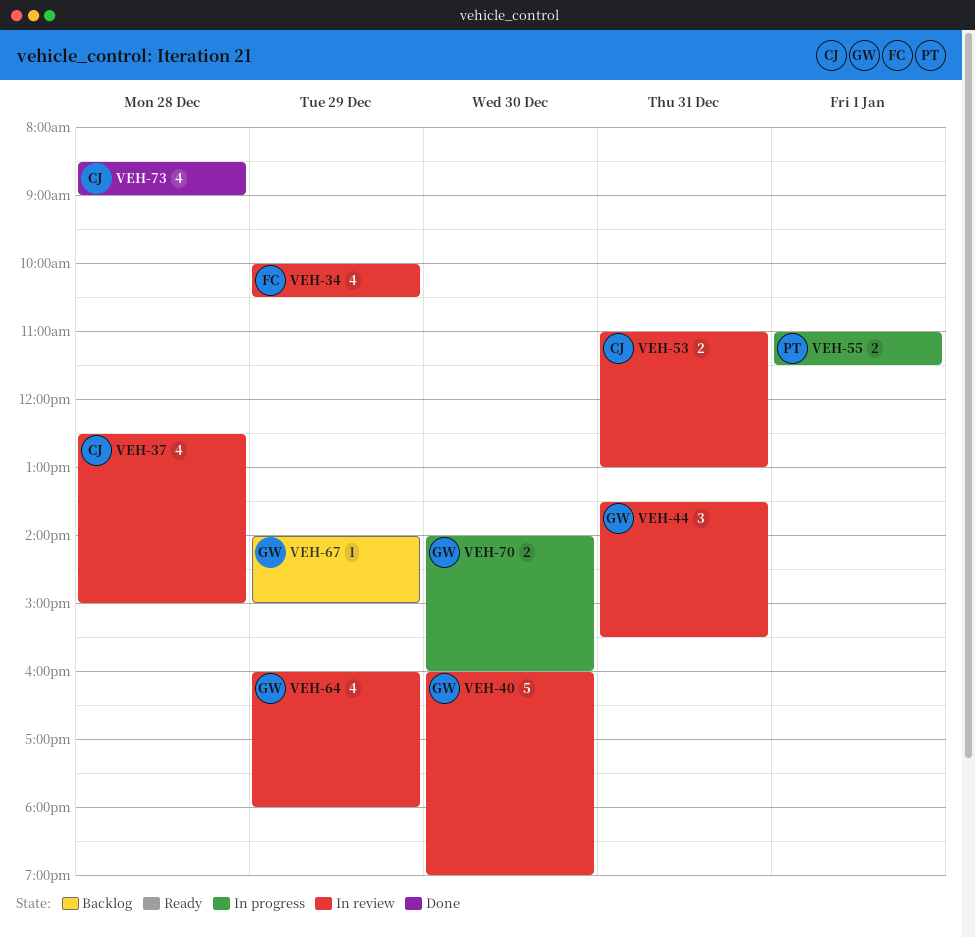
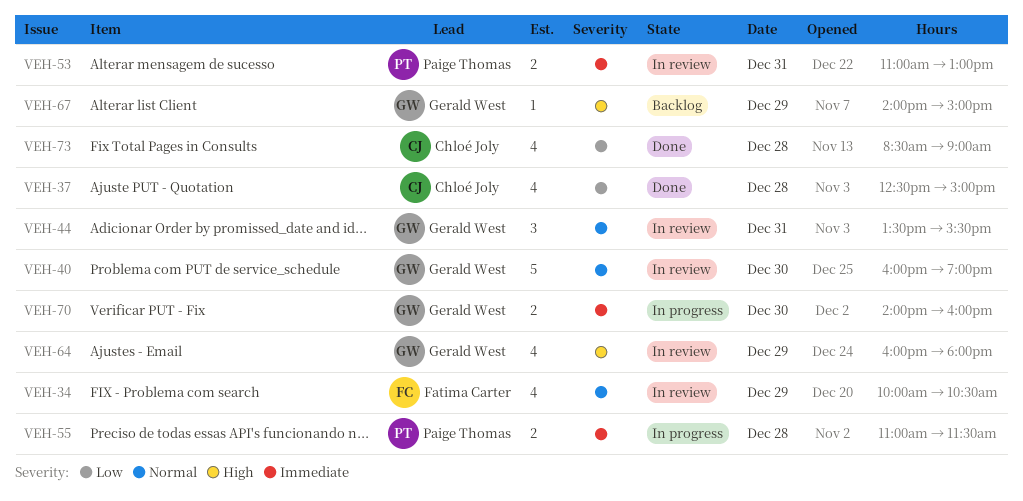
VEH-37, status: In review -> Done
VEH-53, owner: Chloé Joly -> Paige Thomas
VEH-55, day: Jan 1 -> Dec 28

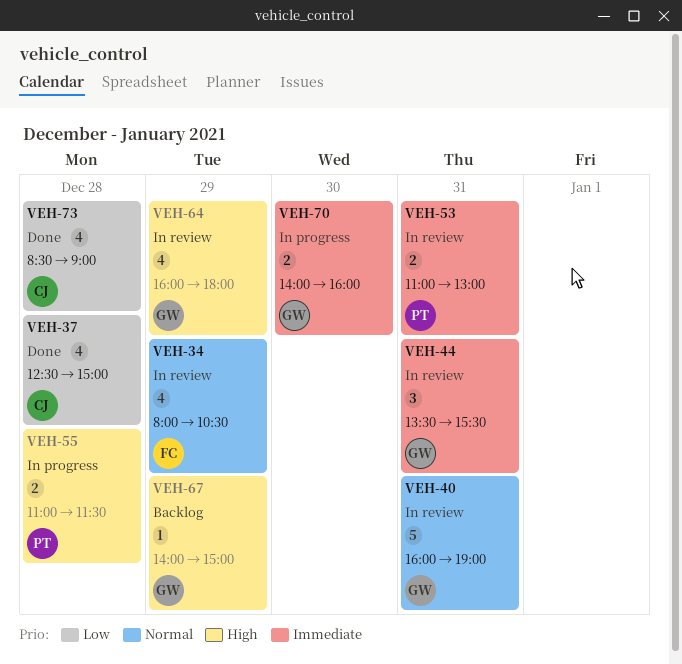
VEH-34, begins: 10:00 -> 08:00
VEH-40, day: Dec 30 -> Dec 31
VEH-44, priority: Normal -> Immediate
VEH-55, priority: Immediate -> High

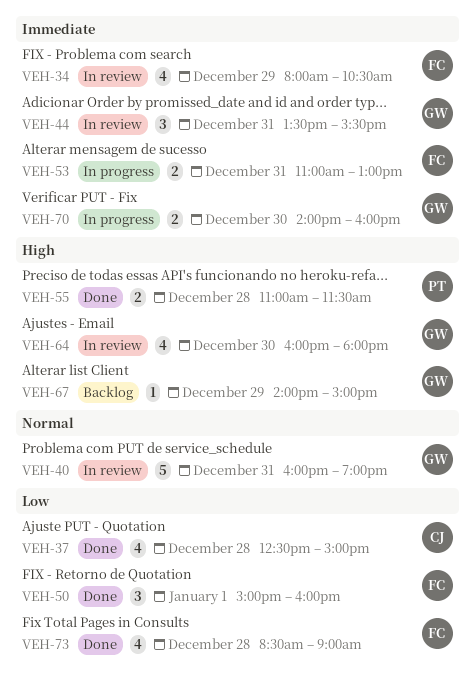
VEH-34, priority: Normal -> Immediate
VEH-50: none -> present
VEH-53, status: In review -> In progress
VEH-53, owner: PT -> FC
VEH-55, status: In progress -> Done
VEH-64, day: Dec 29 -> Dec 30
VEH-73, owner: CJ -> FC

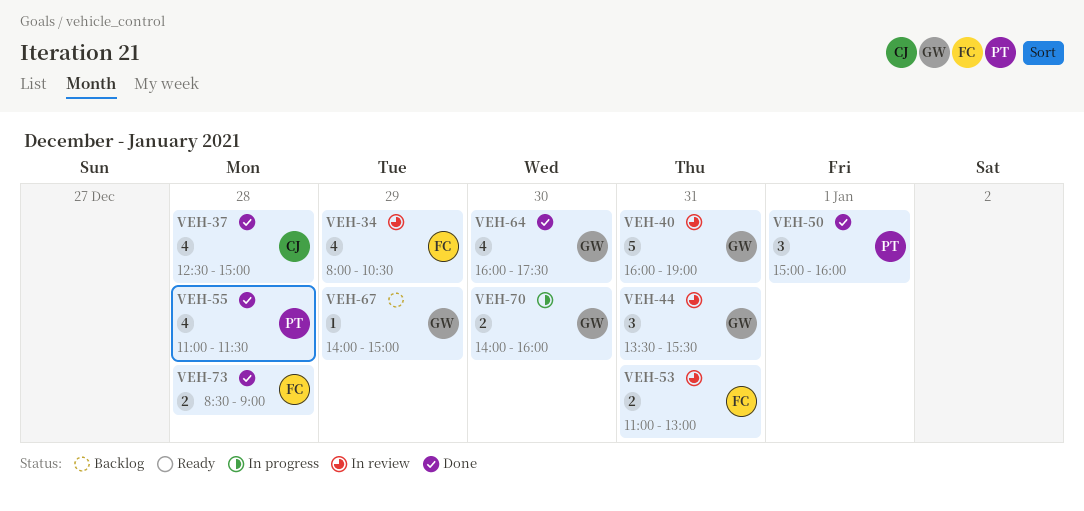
VEH-50, owner: FC -> PT
VEH-53, status: In progress -> In review
VEH-55, estimate: 2 -> 4
VEH-64, status: In review -> Done
VEH-64, ends: 18:00 -> 17:30
VEH-73, estimate: 4 -> 2

